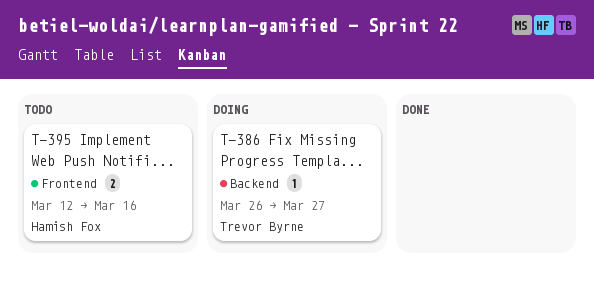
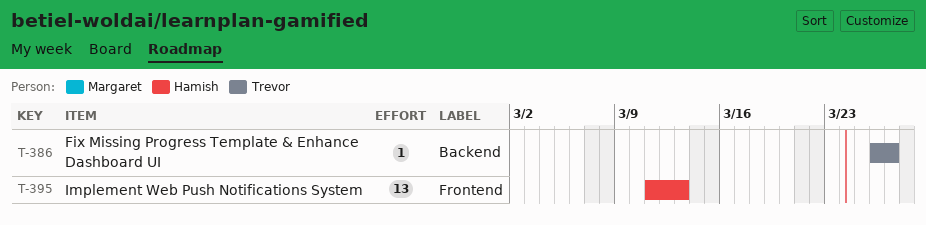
T-395, estimate: 2 -> 13
T-395, start: Mar 12 -> Mar 11
T-395, due: Mar 16 -> Mar 13

